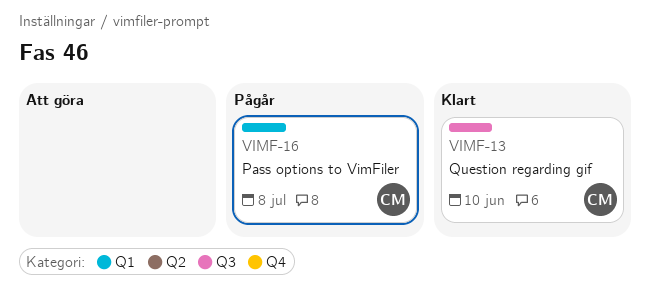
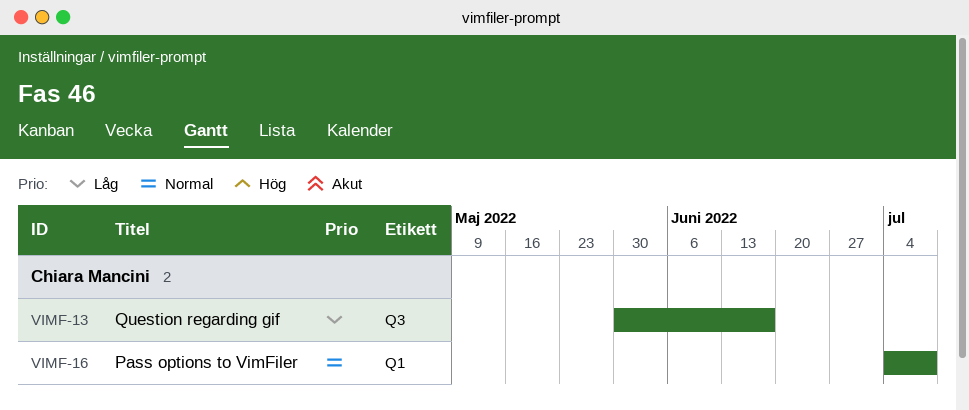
VIMF-13, due: Jun 10 -> Jun 17

